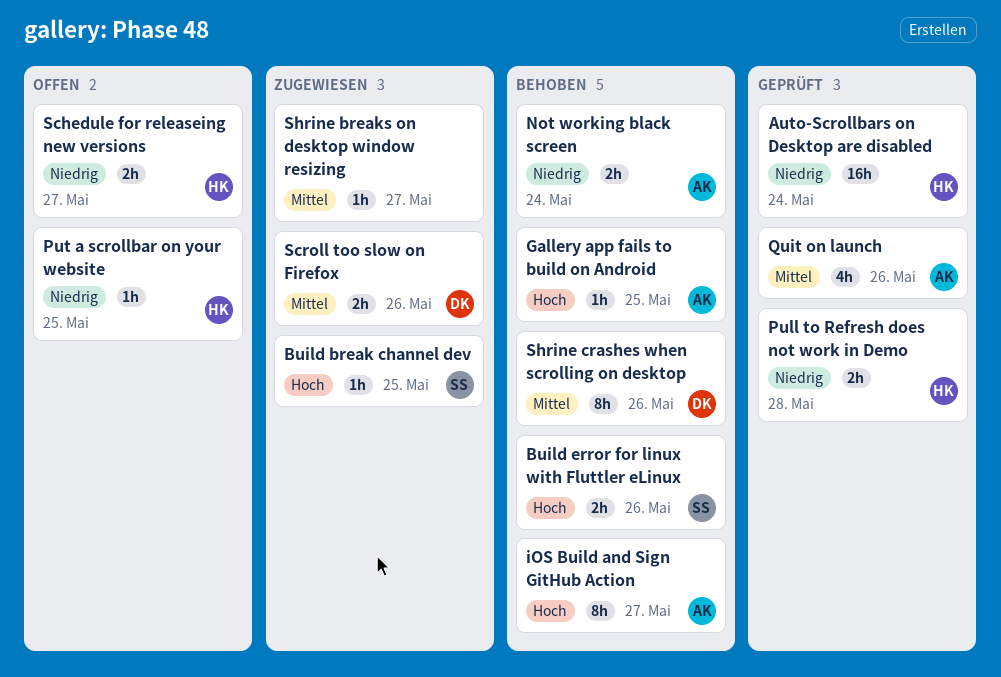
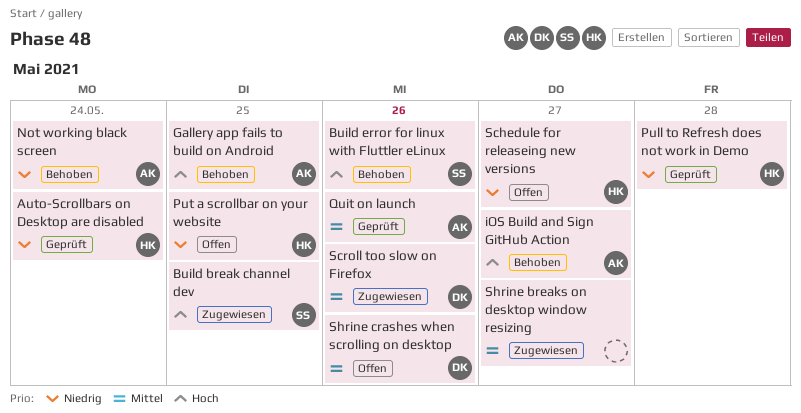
Shrine crashes when scrolling on desktop, status: Behoben -> Offen

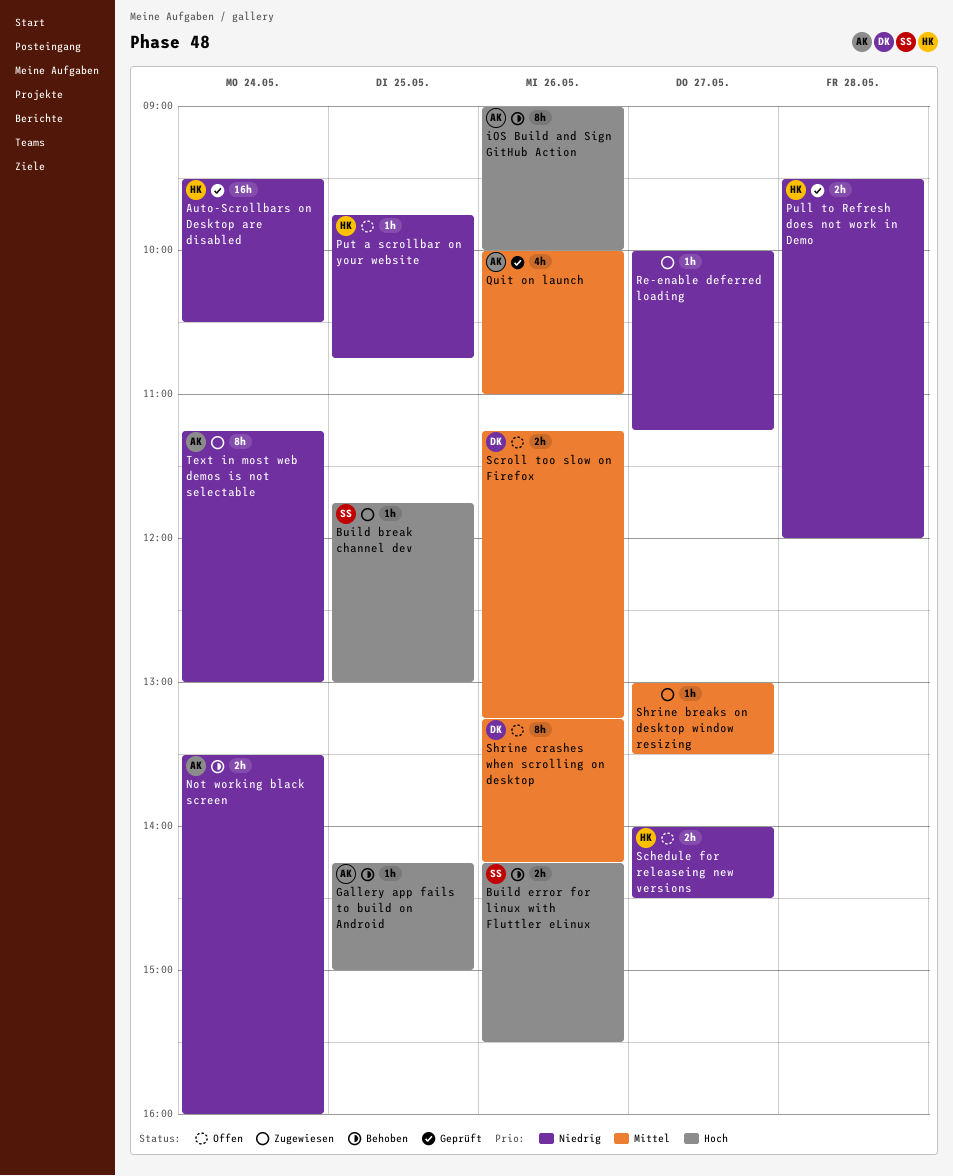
iOS Build and Sign GitHub Action, day: May 27 -> May 26
Re-enable deferred loading: none -> present
Scroll too slow on Firefox, status: Zugewiesen -> Offen
Text in most web demos is not selectable: none -> present

